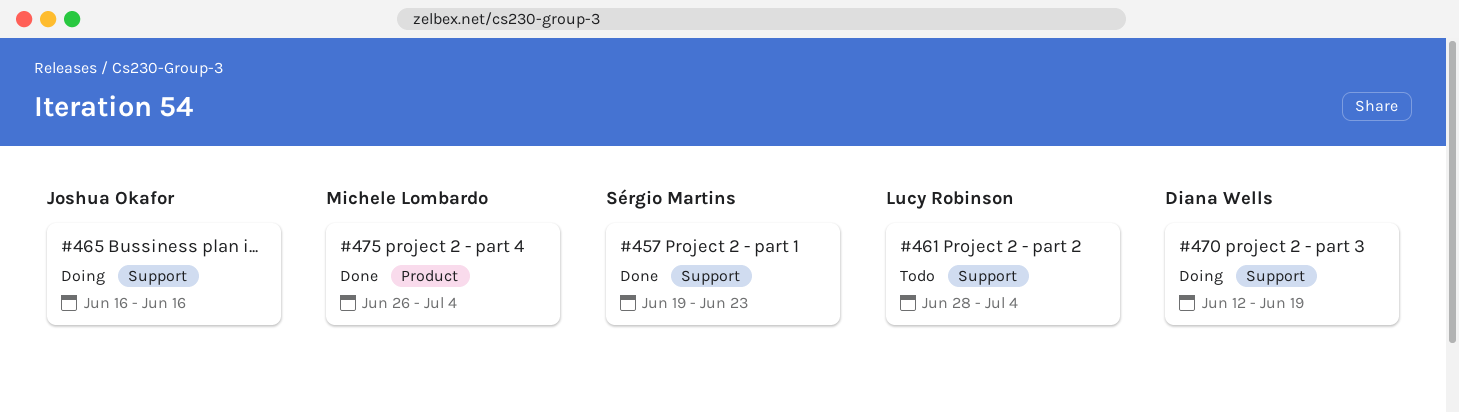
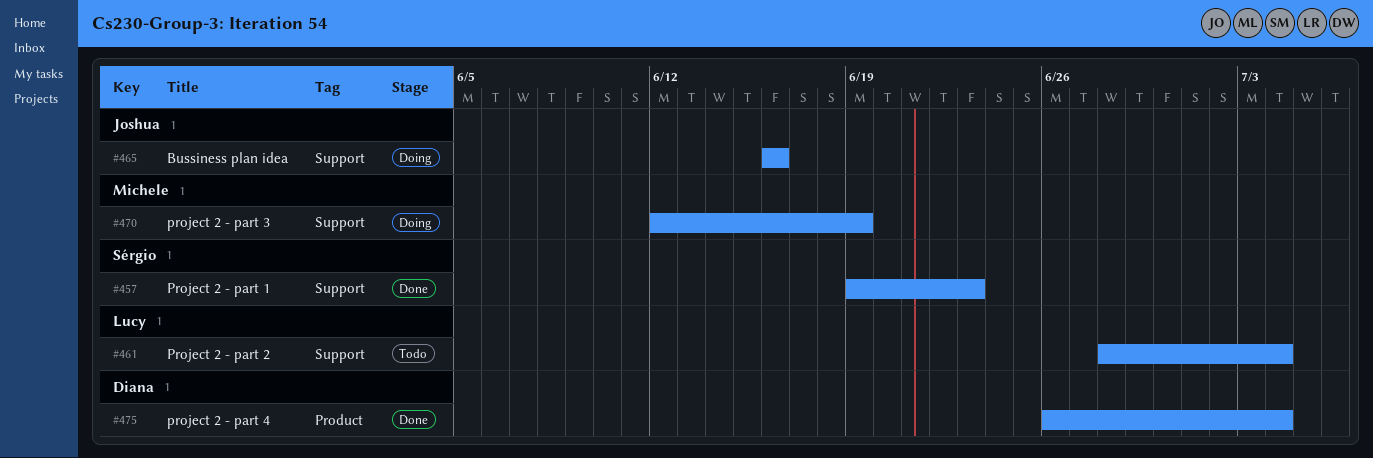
#470, owner: Diana Wells -> Michele Lombardo
#475, owner: Michele Lombardo -> Diana Wells

